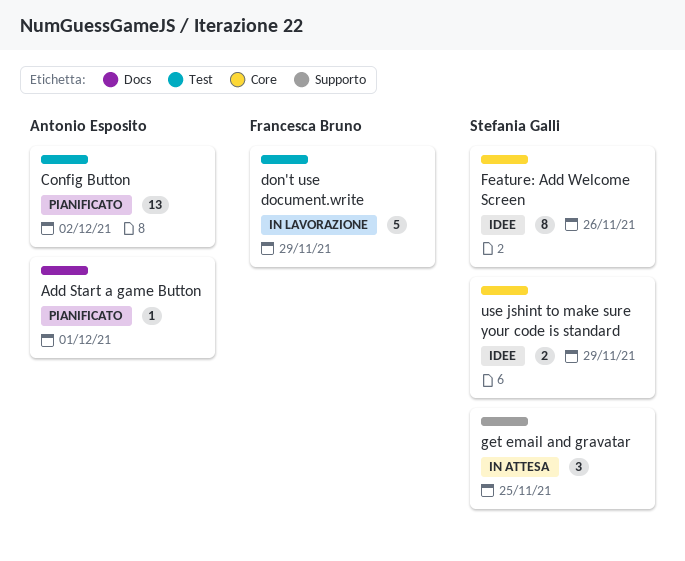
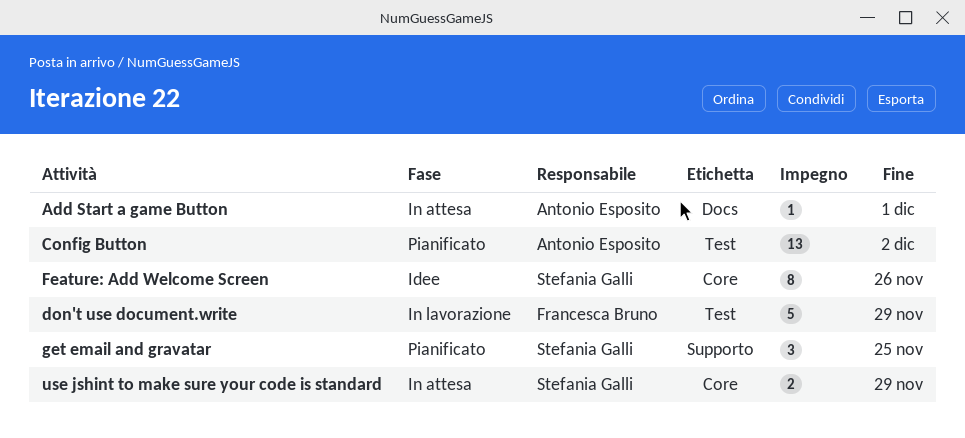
Add Start a game Button, status: Pianificato -> In attesa
get email and gravatar, status: In attesa -> Pianificato
use jshint to make sure your code is standard, status: Idee -> In attesa

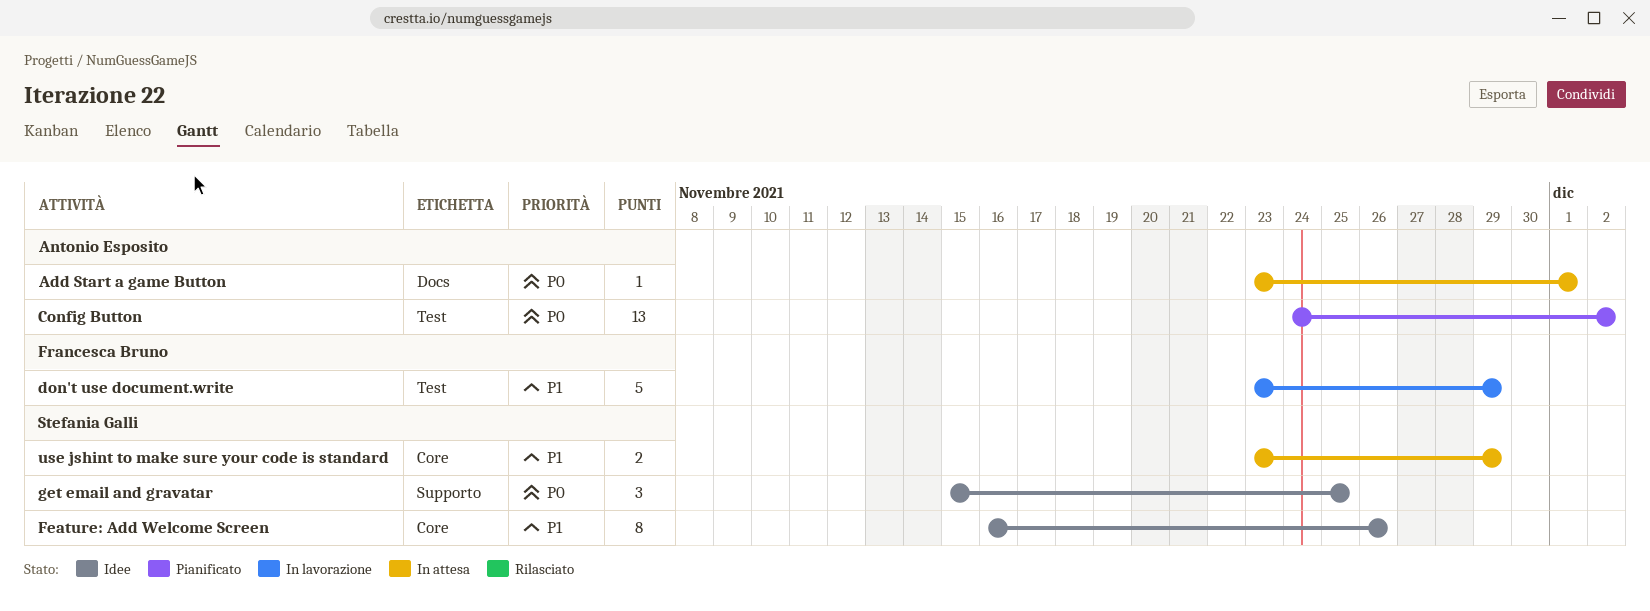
get email and gravatar, status: Pianificato -> Idee

